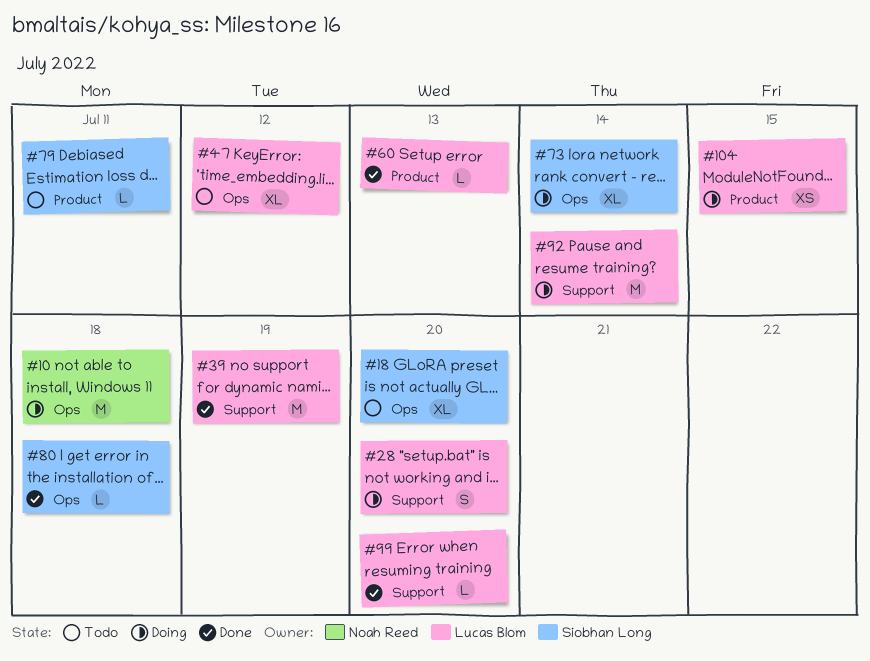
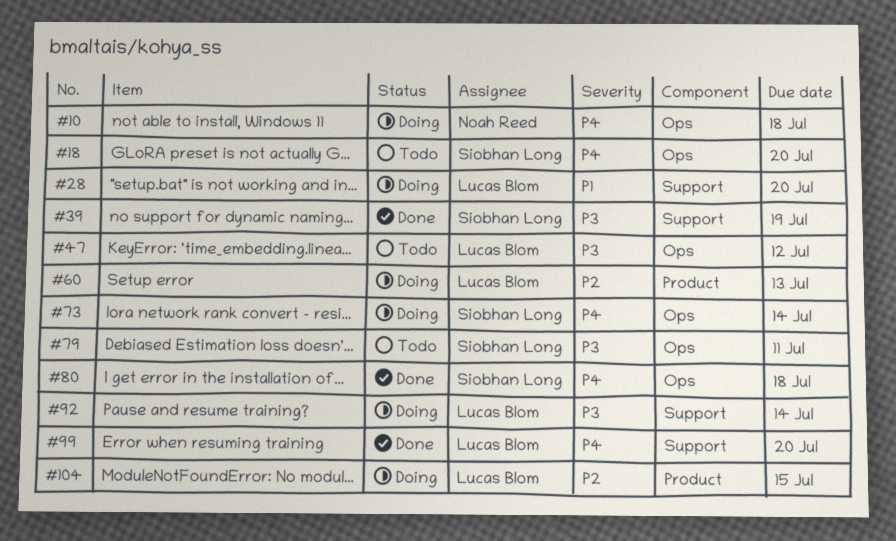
#39, owner: Lucas Blom -> Siobhan Long
#60, status: Done -> Doing
#79, label: Product -> Ops

